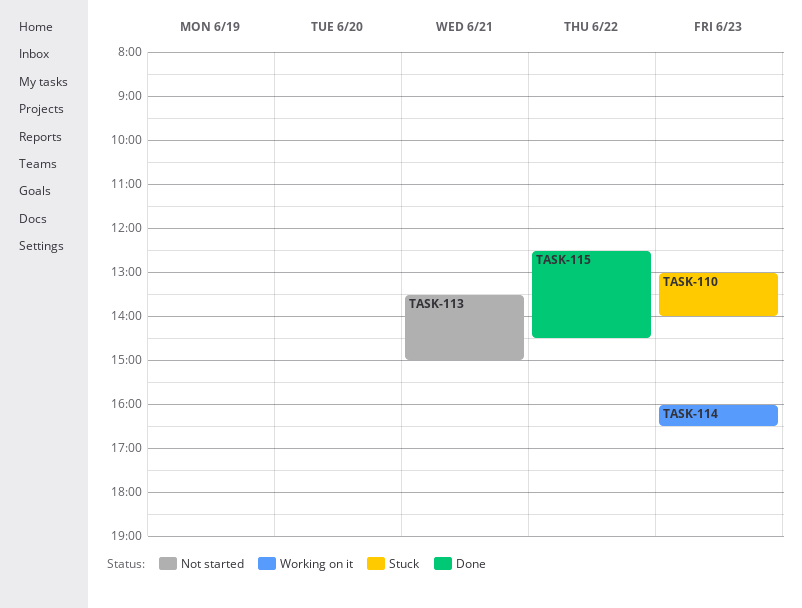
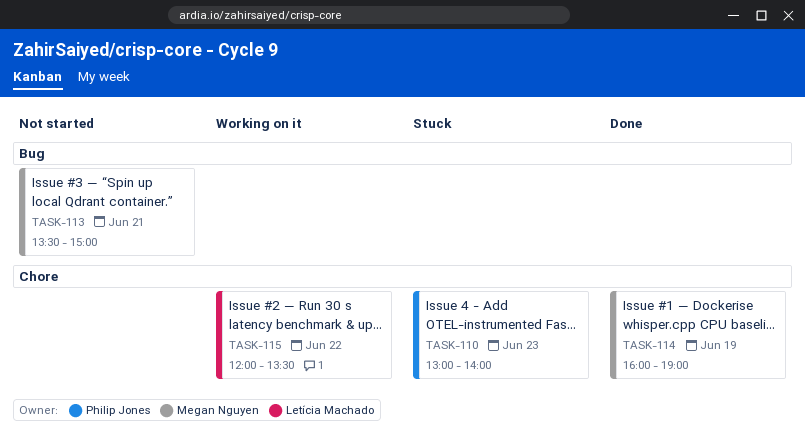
TASK-114, status: Working on it -> Done
TASK-114, day: Jun 23 -> Jun 19
TASK-114, ends: 16:30 -> 19:00
TASK-115, status: Done -> Working on it
TASK-115, begins: 12:30 -> 12:00
TASK-115, ends: 14:30 -> 13:30

